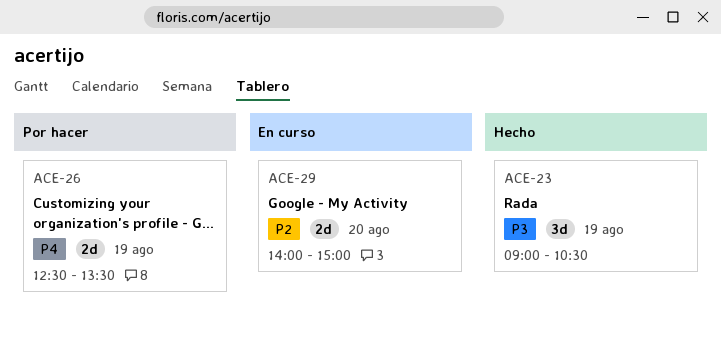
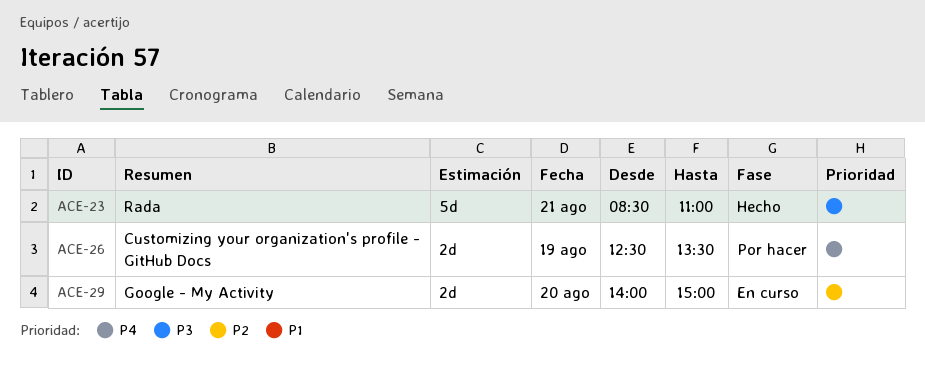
ACE-23, estimate: 3d -> 5d
ACE-23, day: Aug 19 -> Aug 21
ACE-23, begins: 09:00 -> 08:30
ACE-23, ends: 10:30 -> 11:00

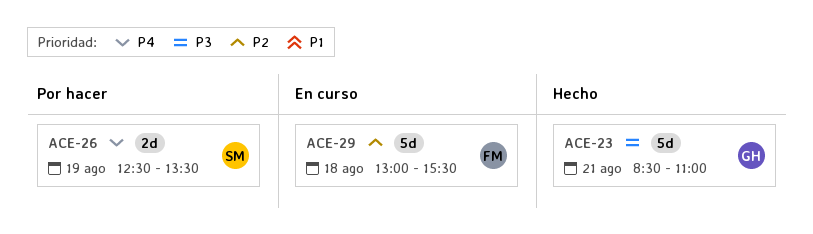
ACE-29, estimate: 2d -> 5d
ACE-29, day: Aug 20 -> Aug 18
ACE-29, begins: 14:00 -> 13:00
ACE-29, ends: 15:00 -> 15:30

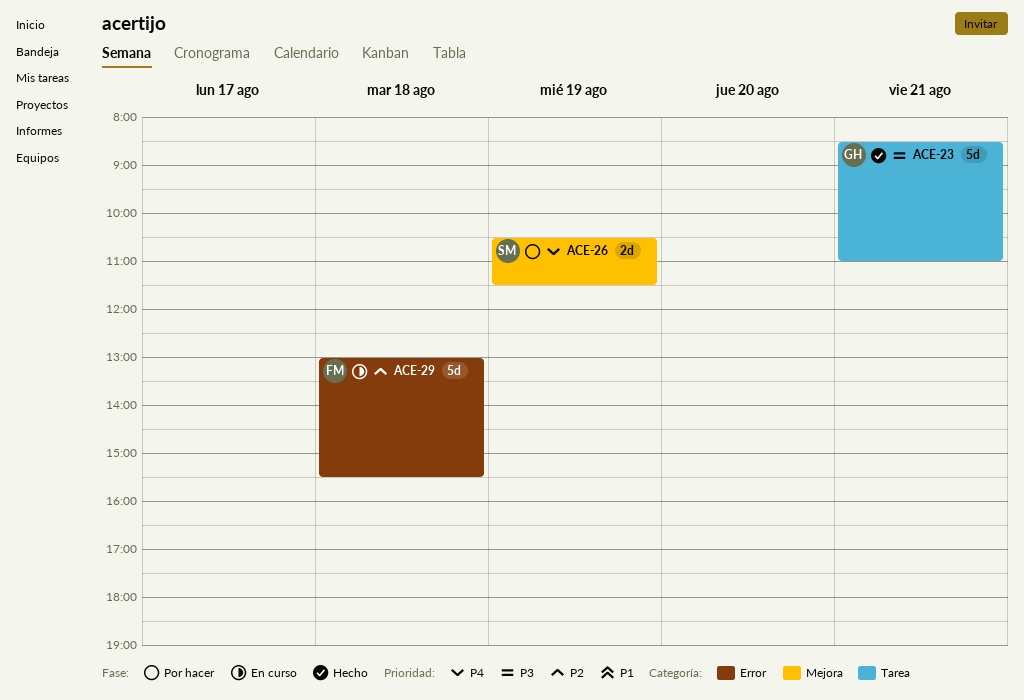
ACE-26, begins: 12:30 -> 10:30
ACE-26, ends: 13:30 -> 11:30

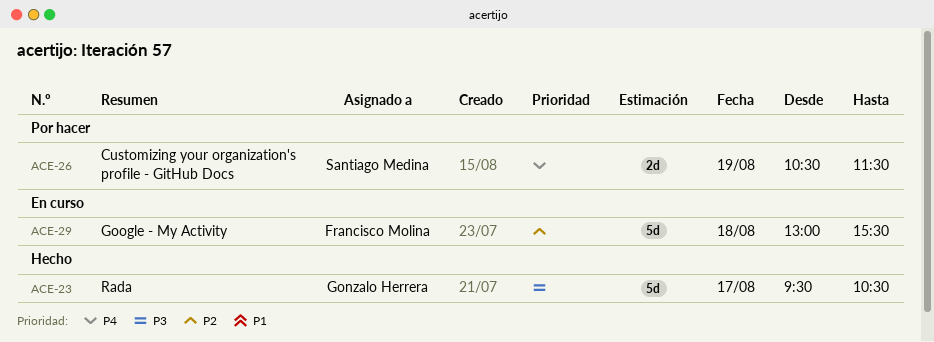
ACE-23, day: Aug 21 -> Aug 17
ACE-23, begins: 08:30 -> 09:30
ACE-23, ends: 11:00 -> 10:30

